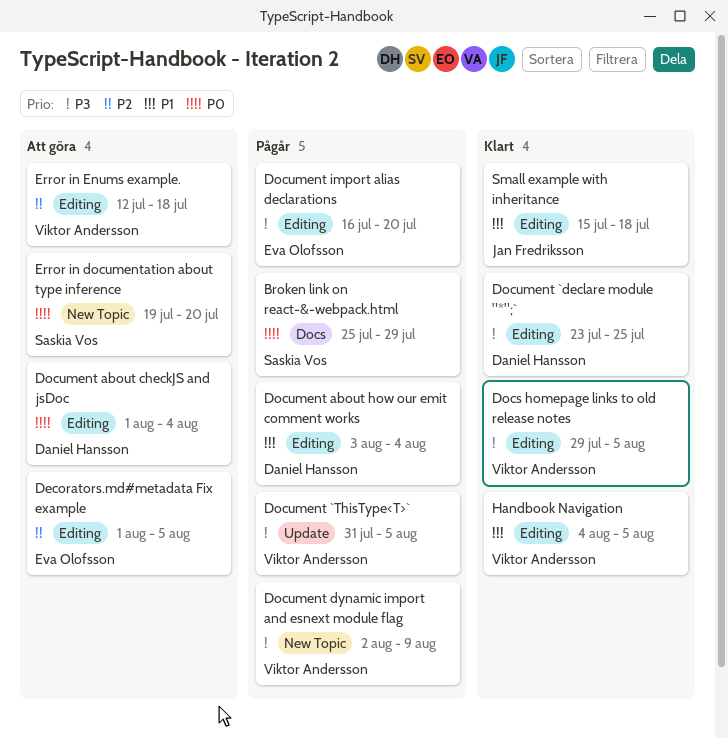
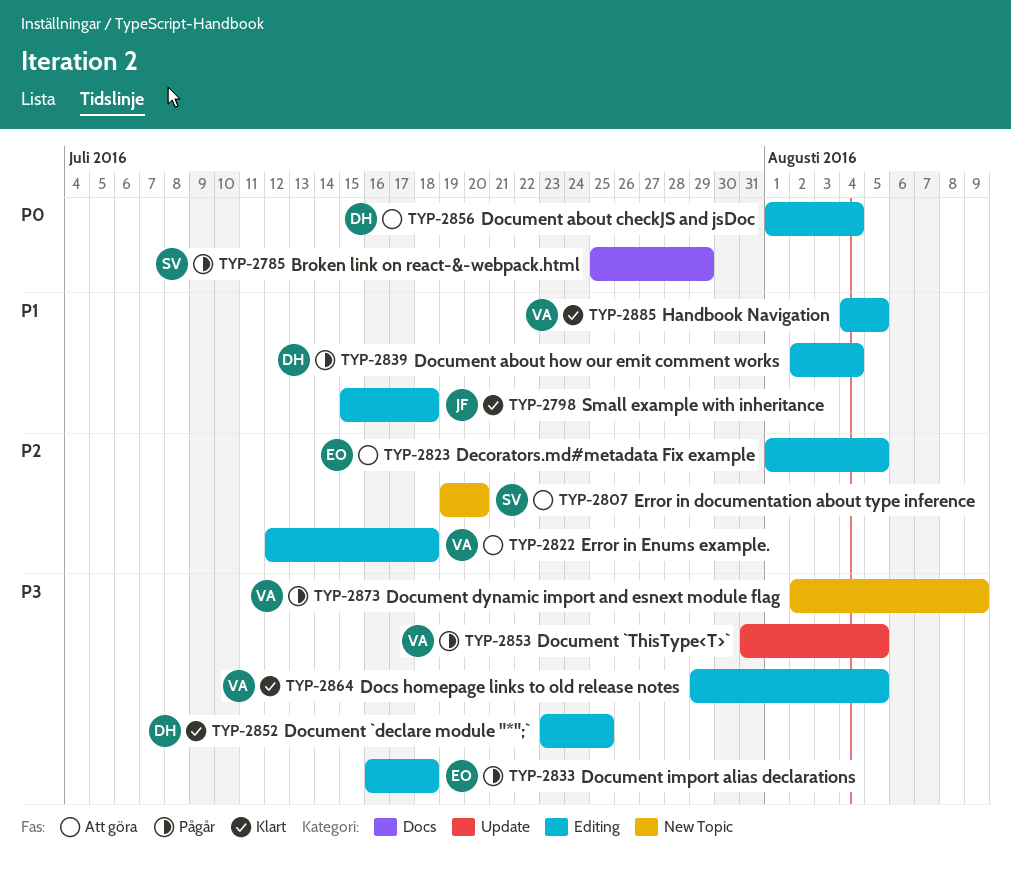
Document about how our emit comment works, start: Aug 3 -> Aug 2
Document import alias declarations, due: Jul 20 -> Jul 18
Error in documentation about type inference, priority: P0 -> P2

